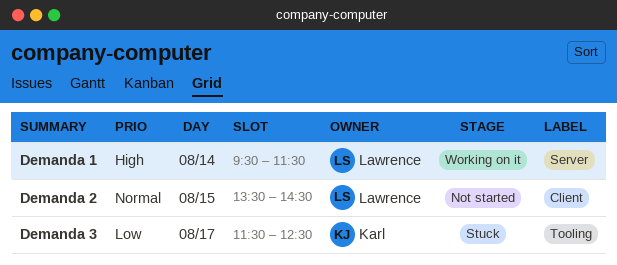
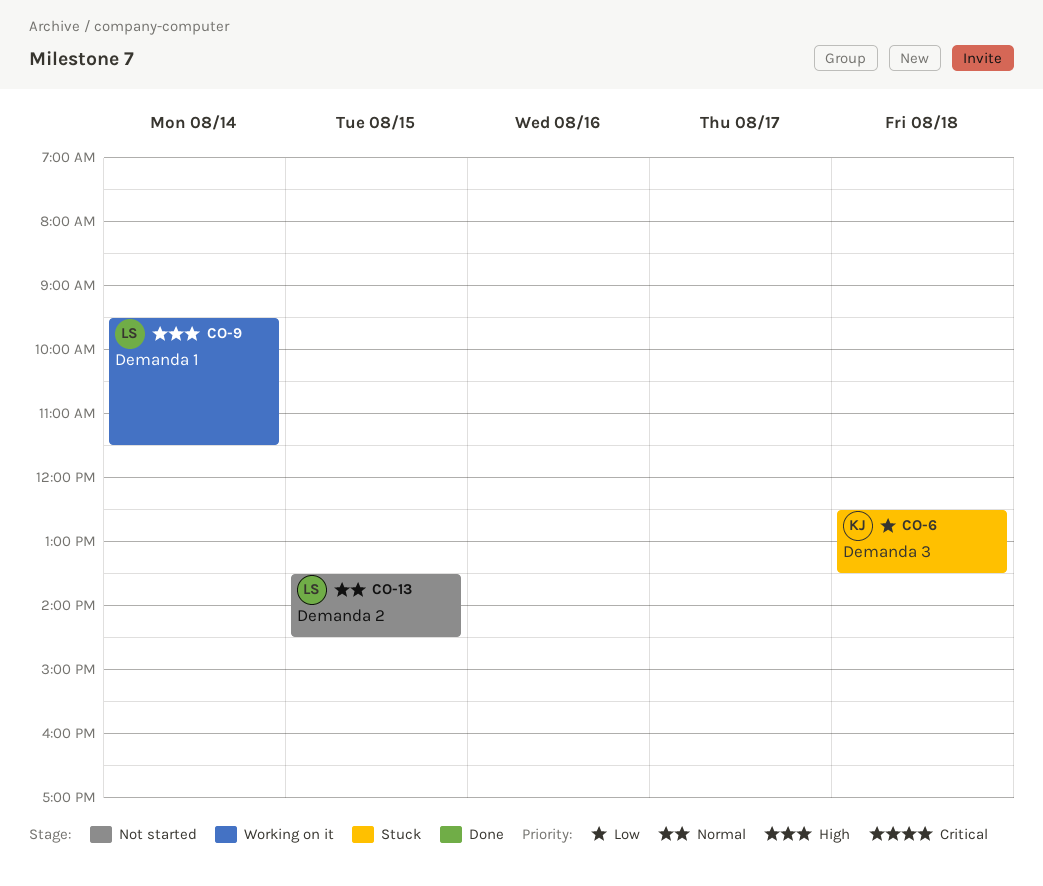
Demanda 3, day: Aug 17 -> Aug 18
Demanda 3, begins: 11:30 -> 12:30
Demanda 3, ends: 12:30 -> 13:30

